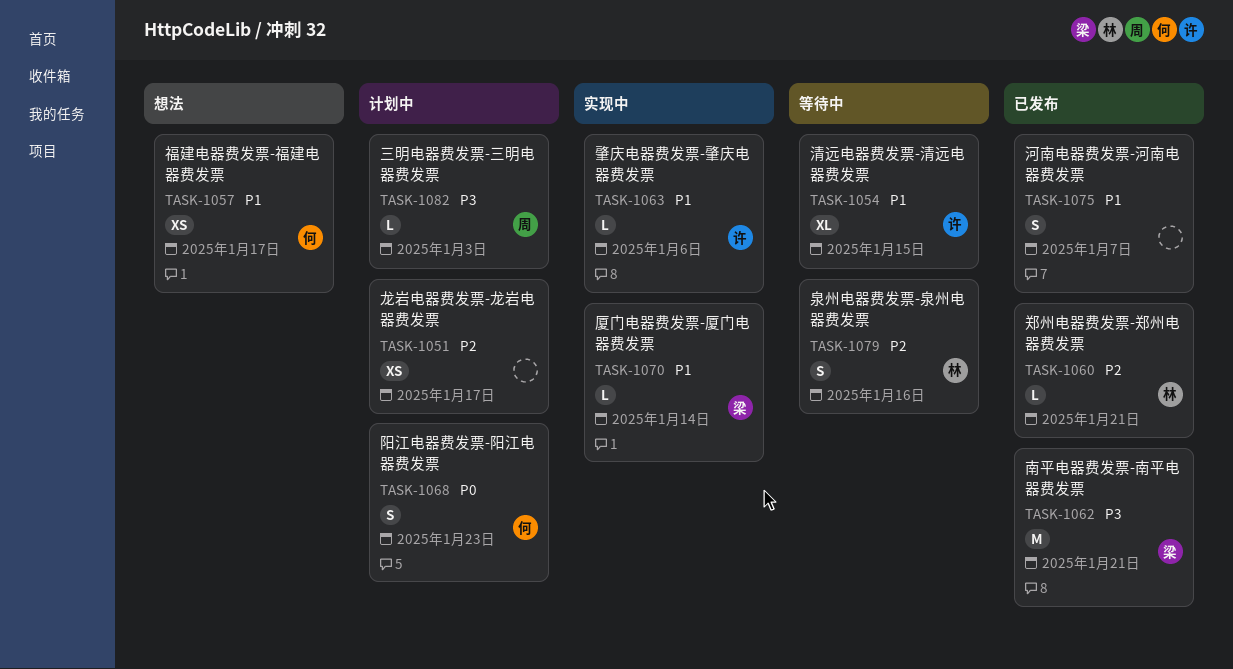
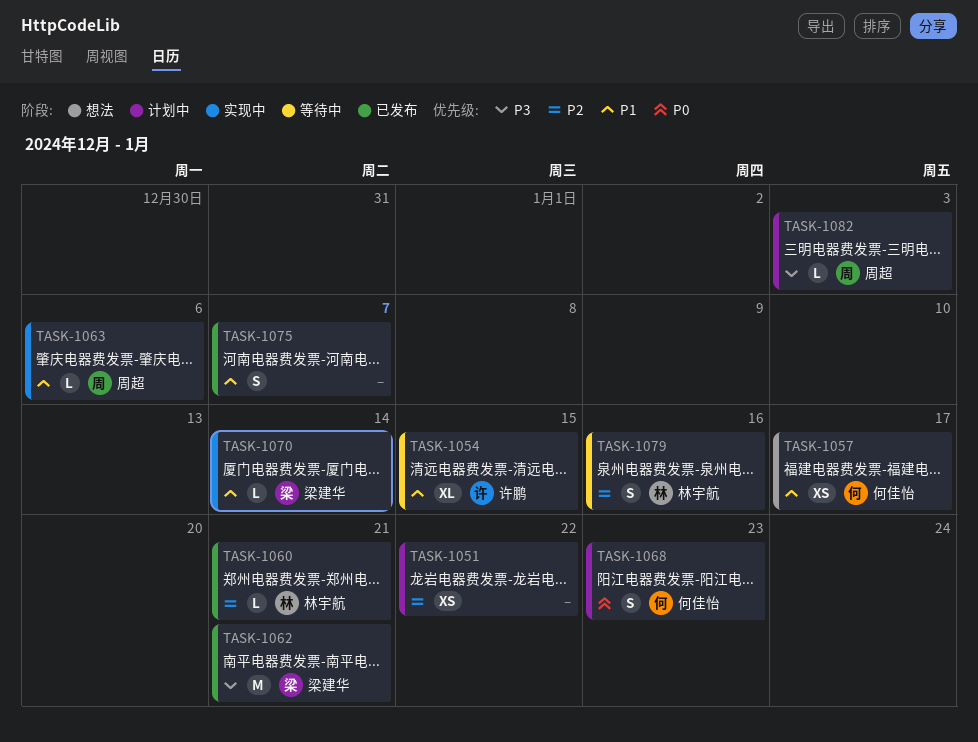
TASK-1051, due: Jan 17 -> Jan 22
TASK-1063, owner: 许鹏 -> 周超

